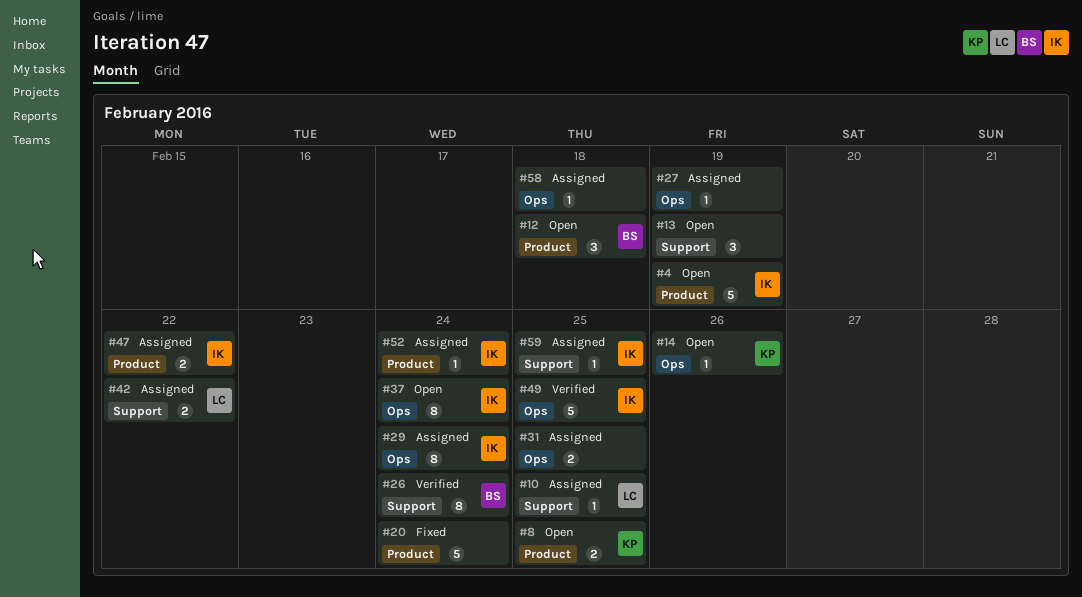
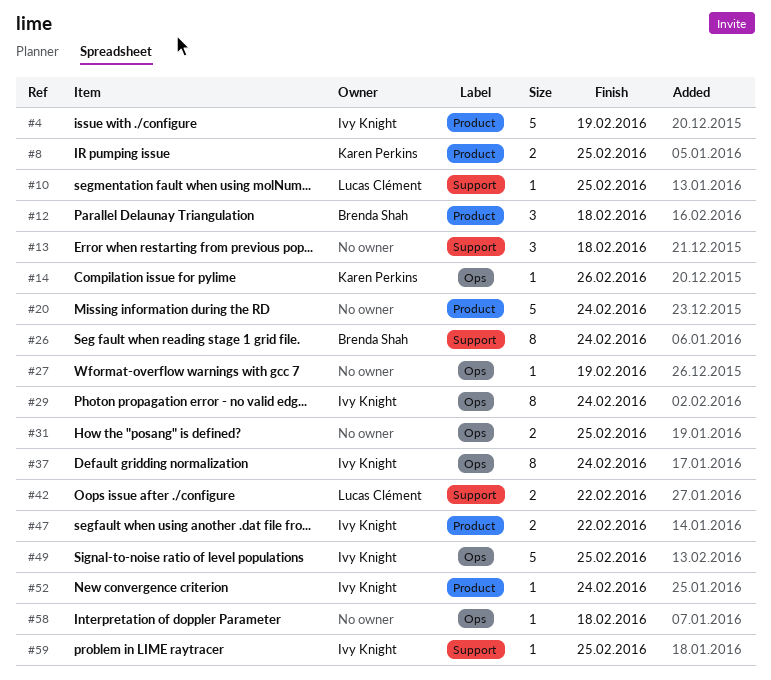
#13, due: Feb 19 -> Feb 18

